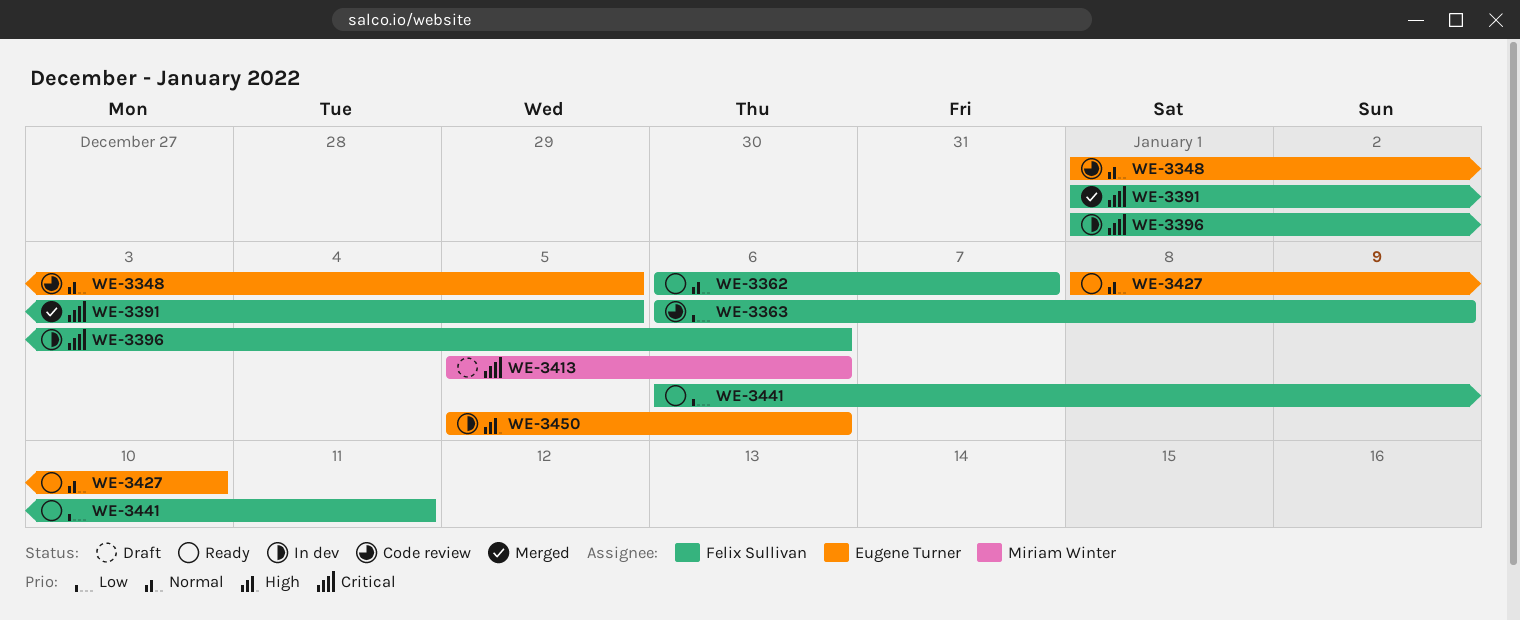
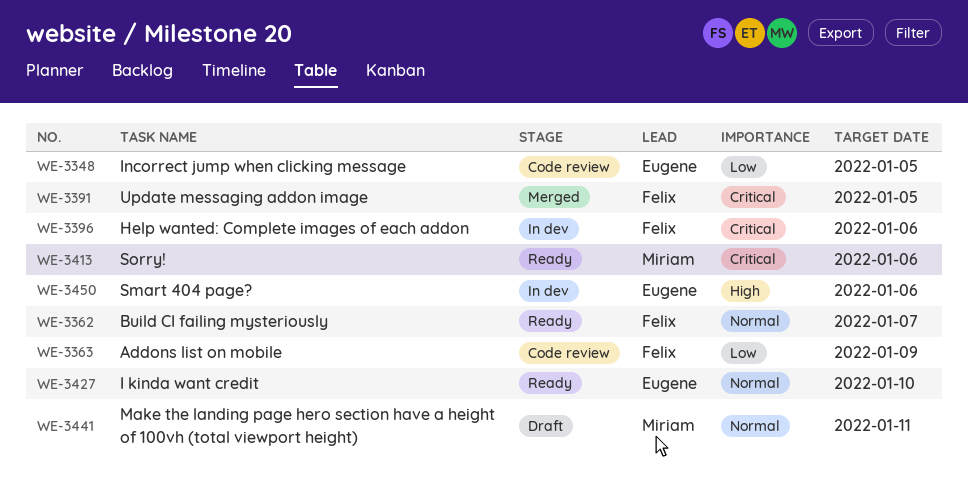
WE-3348, priority: Normal -> Low
WE-3413, status: Draft -> Ready
WE-3441, status: Ready -> Draft
WE-3441, owner: Felix Sullivan -> Miriam Winter
WE-3441, priority: Low -> Normal

